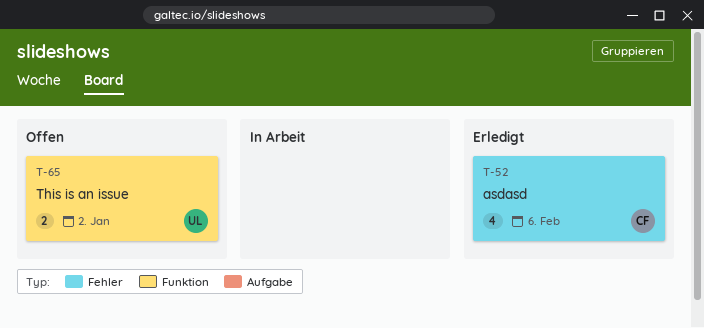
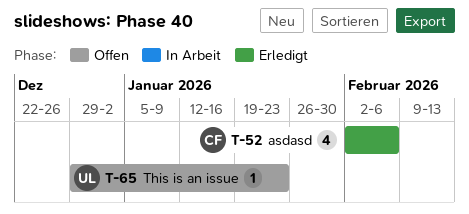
T-65, estimate: 2 -> 1
T-65, due: Jan 2 -> Jan 23

